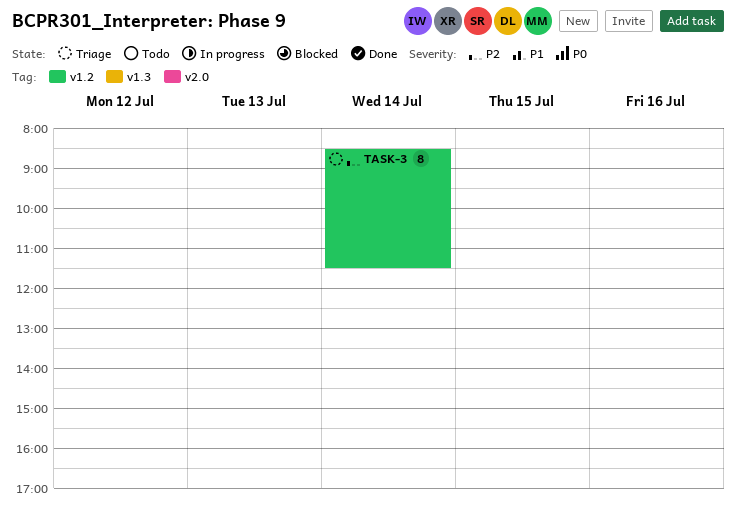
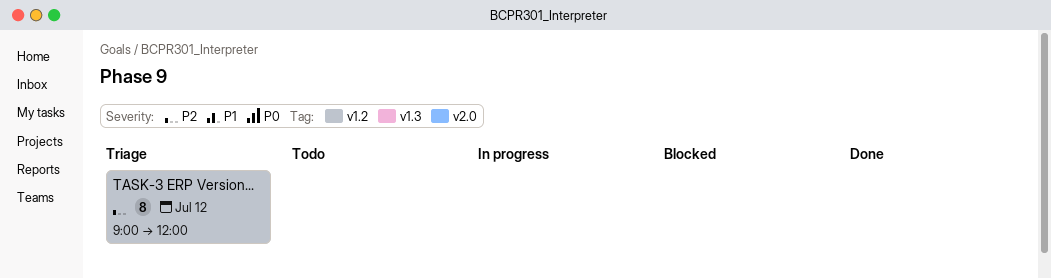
TASK-3, day: Jul 14 -> Jul 12
TASK-3, begins: 08:30 -> 09:00
TASK-3, ends: 11:30 -> 12:00

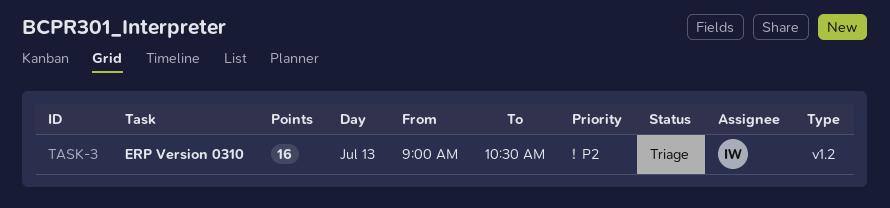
TASK-3, estimate: 8 -> 16
TASK-3, day: Jul 12 -> Jul 13
TASK-3, ends: 12:00 -> 10:30

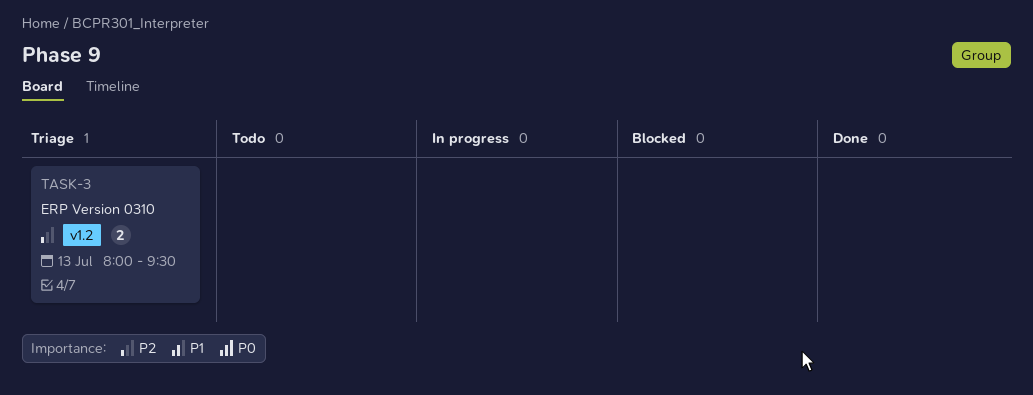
TASK-3, estimate: 16 -> 2
TASK-3, begins: 09:00 -> 08:00
TASK-3, ends: 10:30 -> 09:30

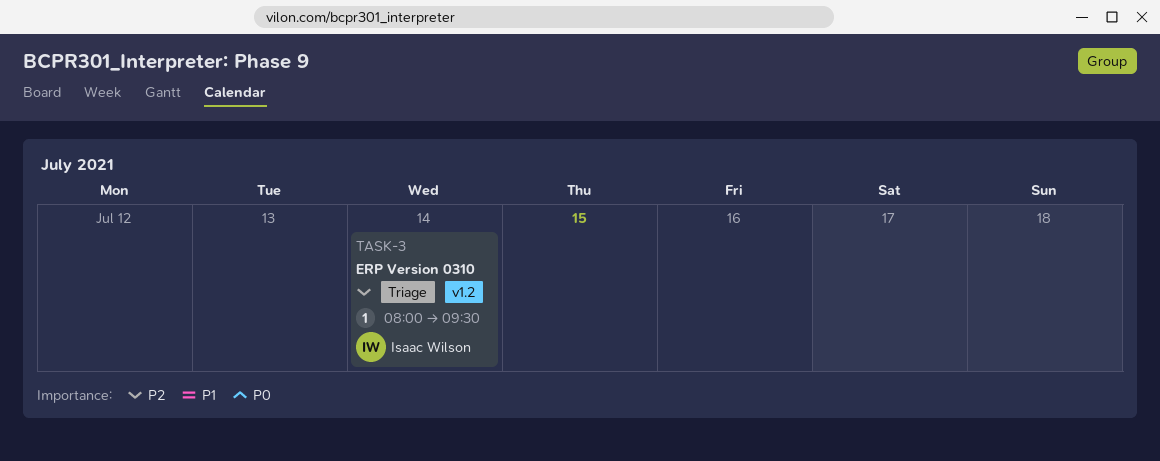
TASK-3, estimate: 2 -> 1
TASK-3, day: Jul 13 -> Jul 14

